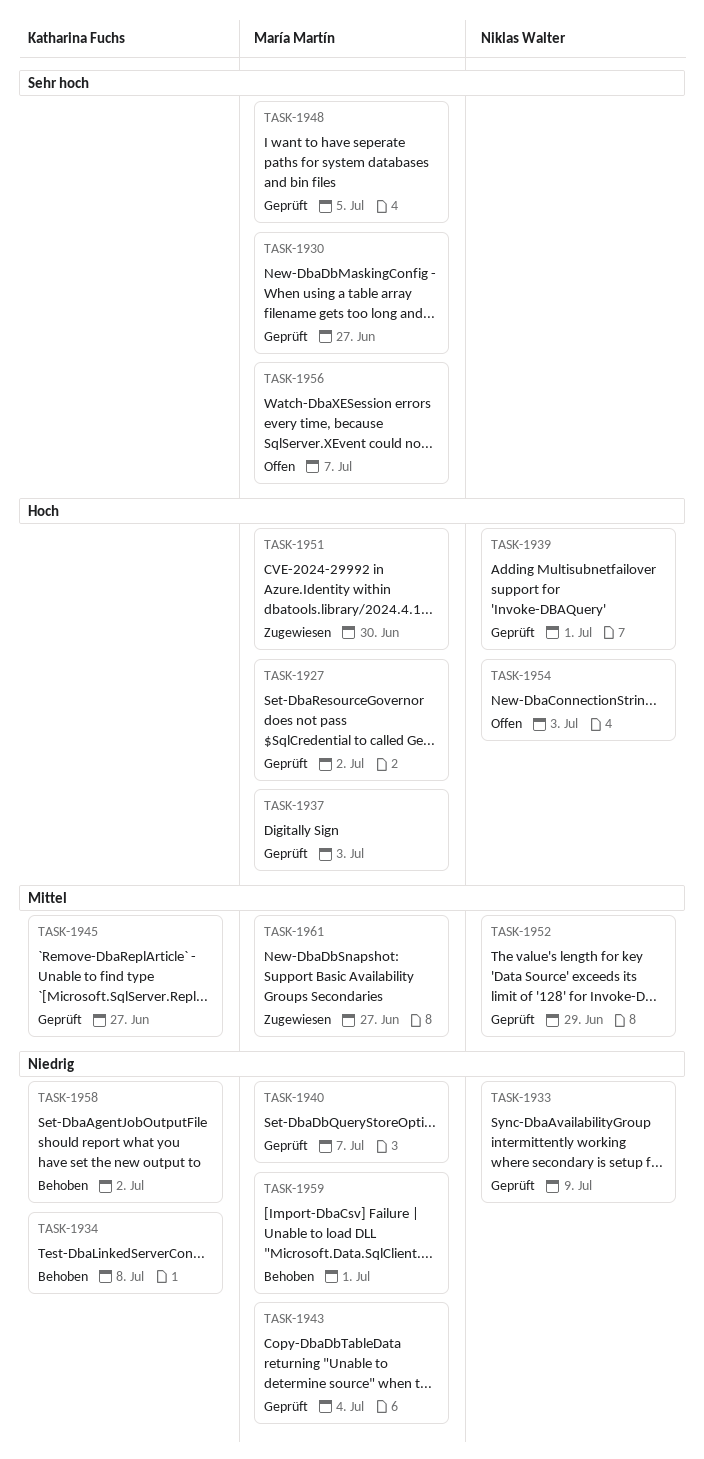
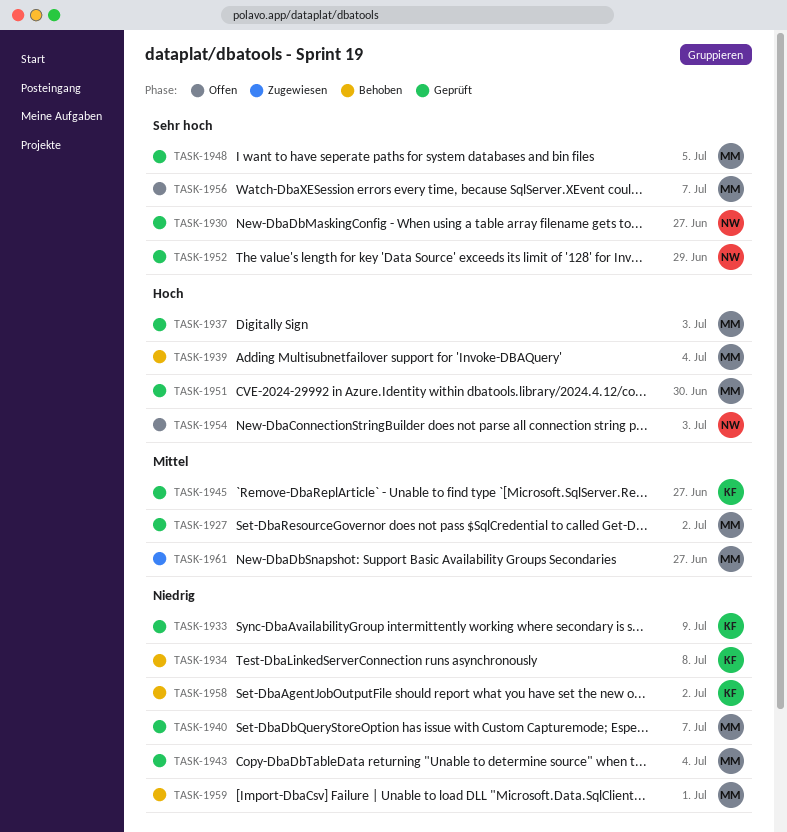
TASK-1927, priority: Hoch -> Mittel
TASK-1930, owner: María Martín -> Niklas Walter
TASK-1933, owner: Niklas Walter -> Katharina Fuchs
TASK-1939, status: Geprüft -> Behoben
TASK-1939, owner: Niklas Walter -> María Martín
TASK-1939, due: Jul 1 -> Jul 4
TASK-1951, status: Zugewiesen -> Geprüft
TASK-1952, priority: Mittel -> Sehr hoch

